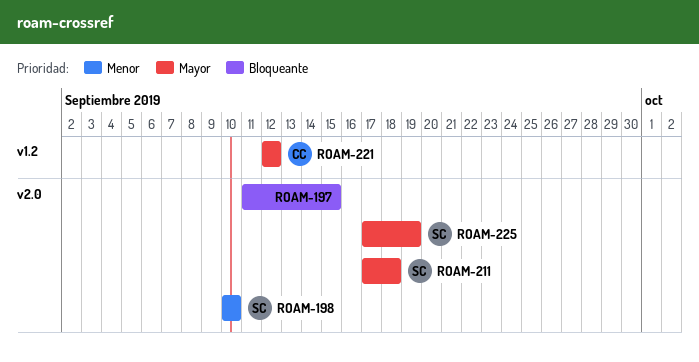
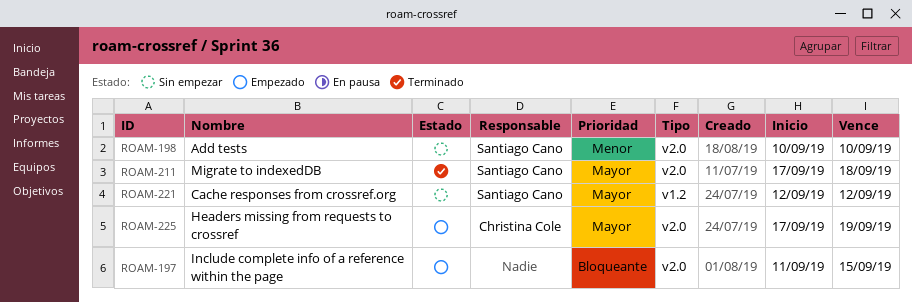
ROAM-221, owner: Christina Cole -> Santiago Cano
ROAM-225, owner: Santiago Cano -> Christina Cole

